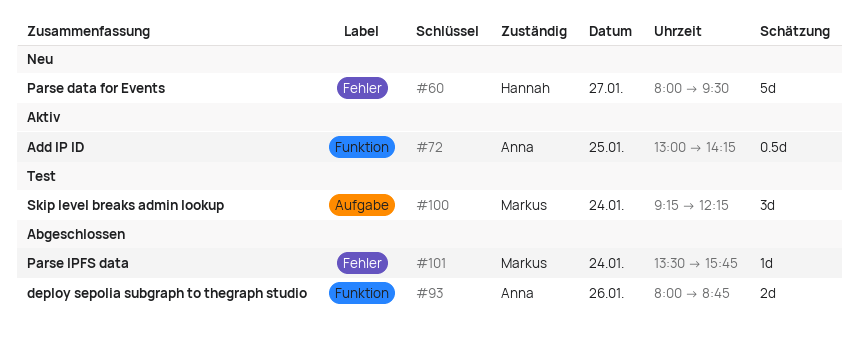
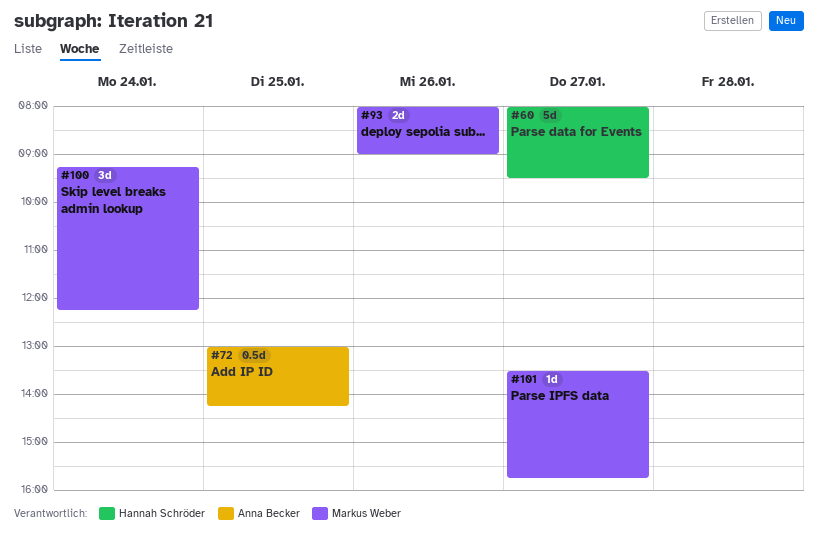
#93, owner: Anna Becker -> Markus Weber
#93, ends: 08:45 -> 09:00
#101, day: Jan 24 -> Jan 27

